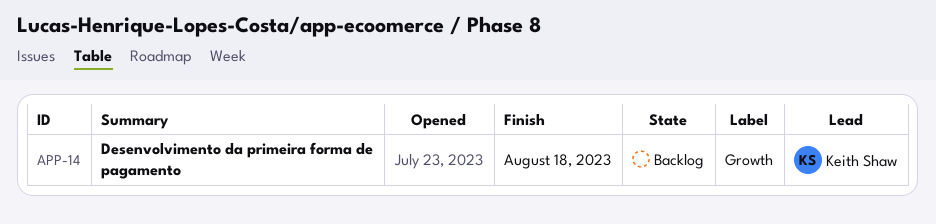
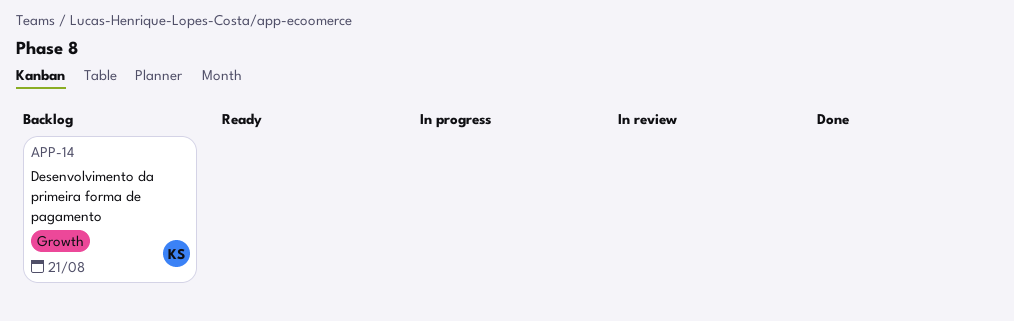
APP-14, due: Aug 18 -> Aug 21

